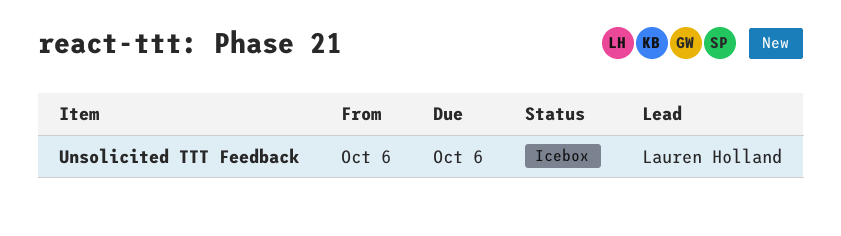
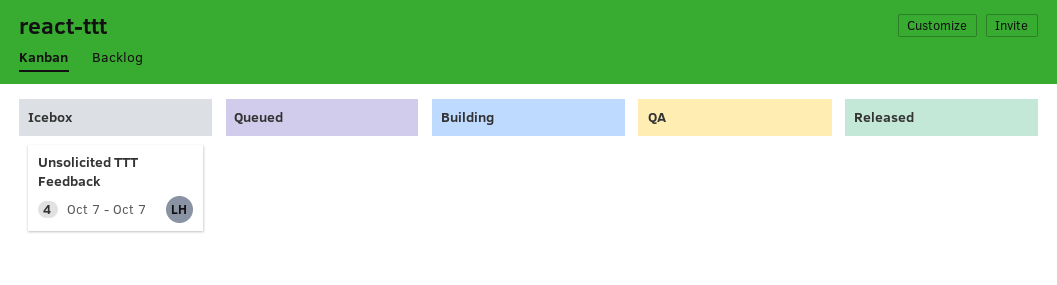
Unsolicited TTT Feedback, start: Oct 6 -> Oct 7
Unsolicited TTT Feedback, due: Oct 6 -> Oct 7

